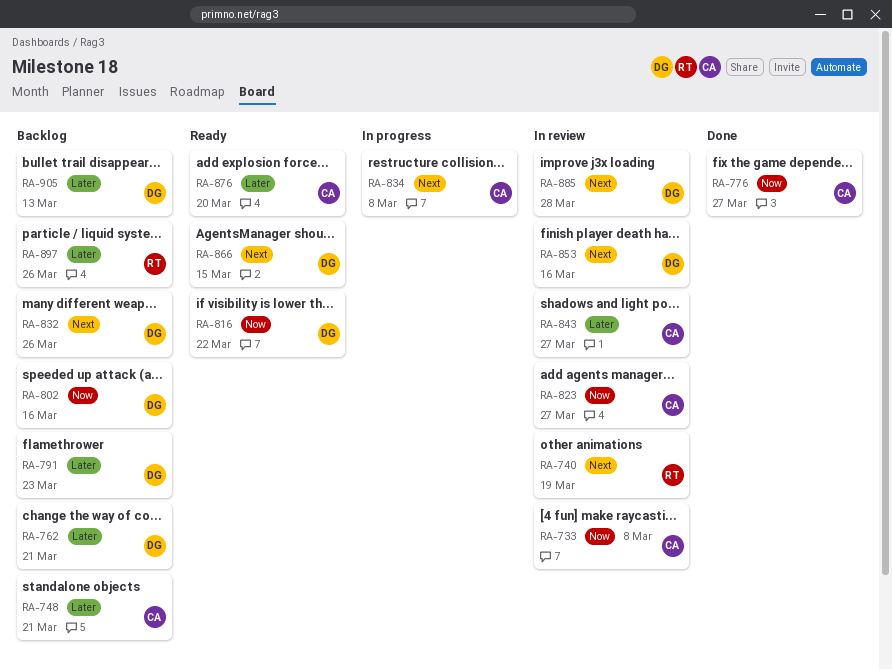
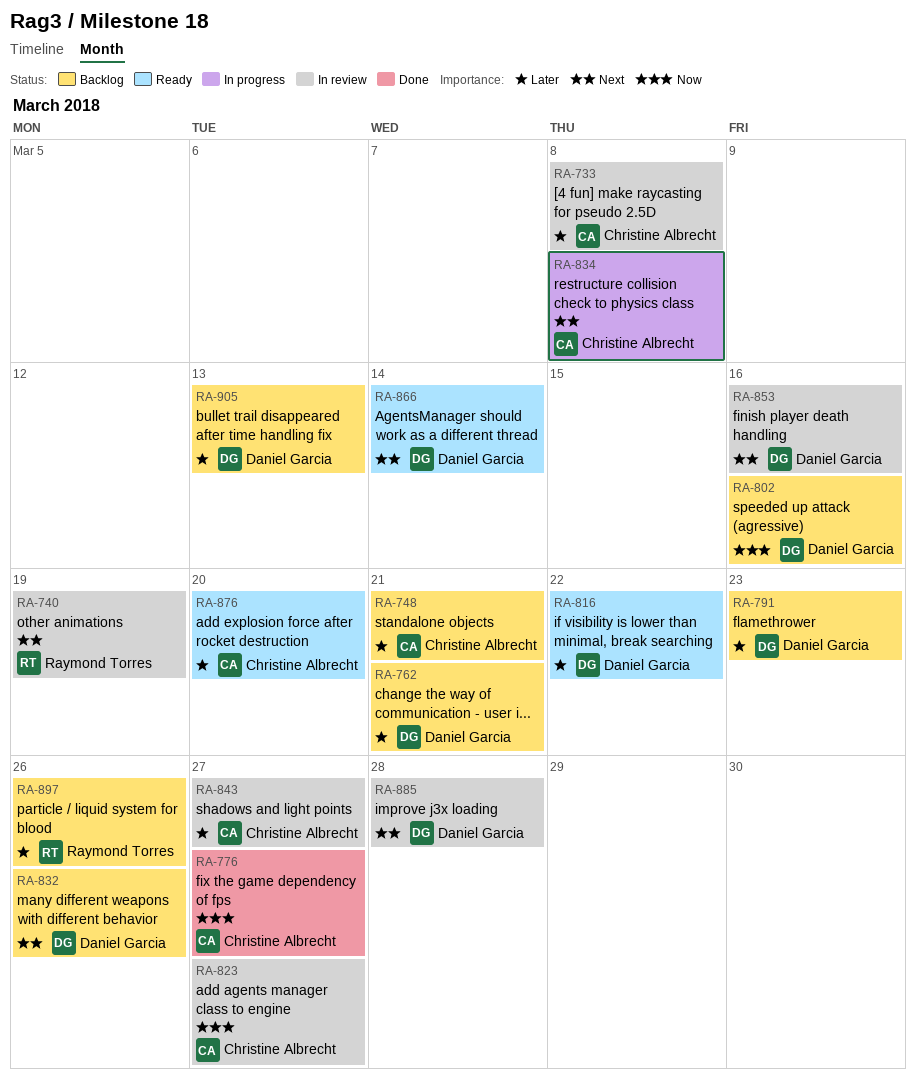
RA-733, priority: Now -> Later
RA-816, priority: Now -> Later
RA-866, due: Mar 15 -> Mar 14

